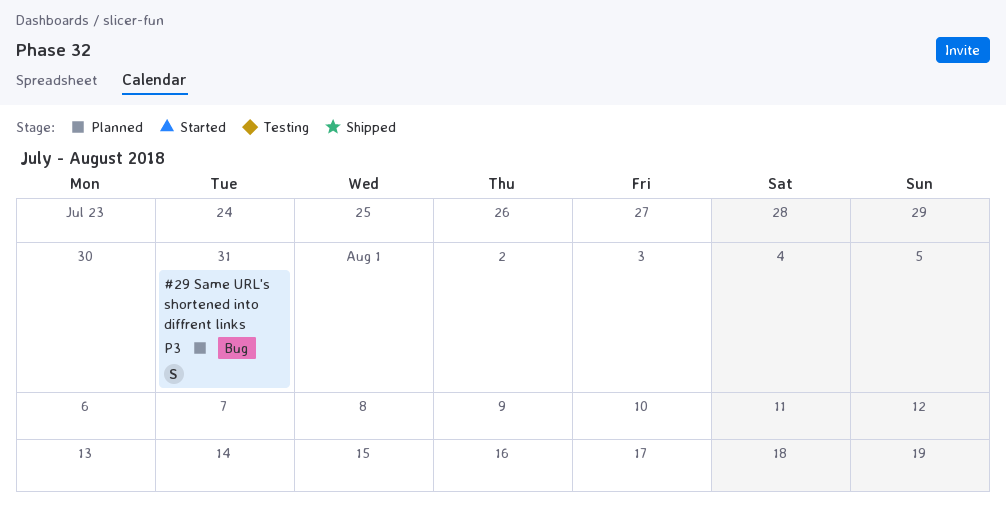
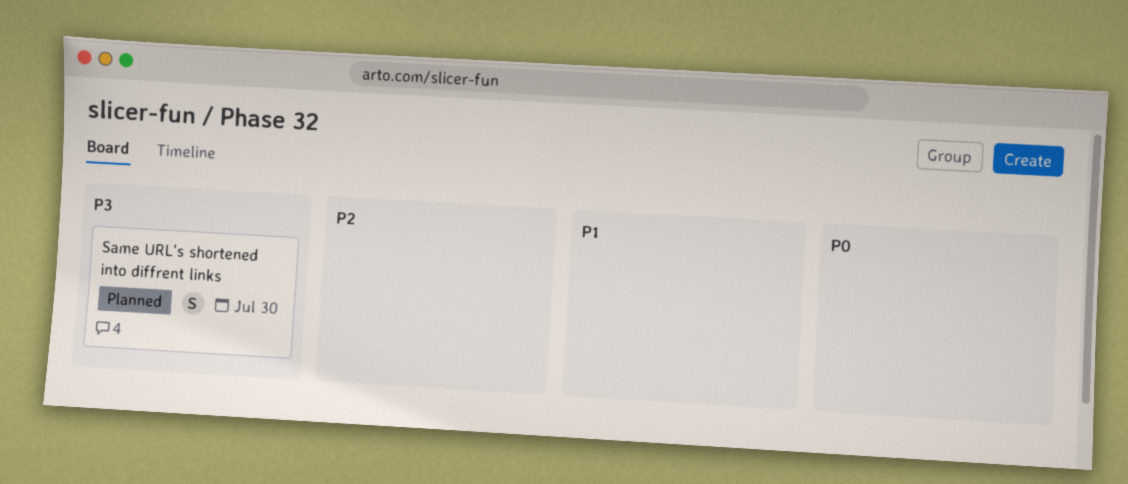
Same URL's shortened into diffrent links, due: Jul 31 -> Jul 30

